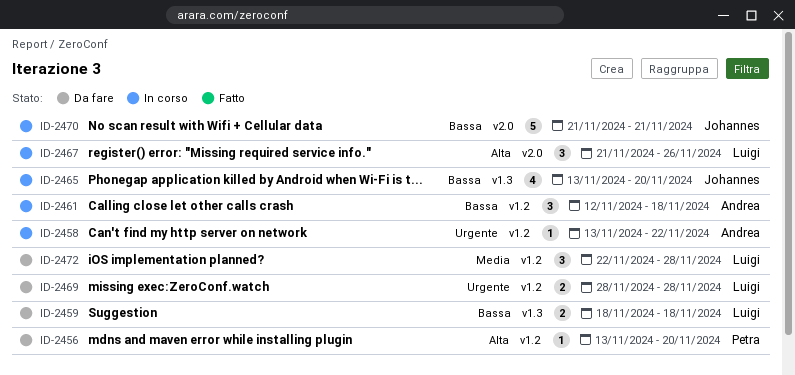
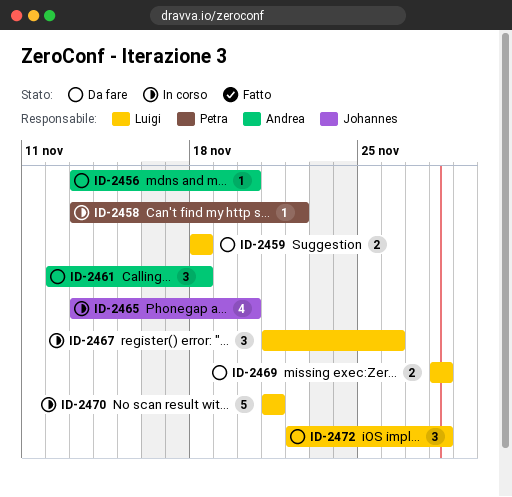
ID-2456, owner: Petra -> Andrea
ID-2458, owner: Andrea -> Petra
ID-2461, status: In corso -> Da fare
ID-2470, owner: Johannes -> Luigi

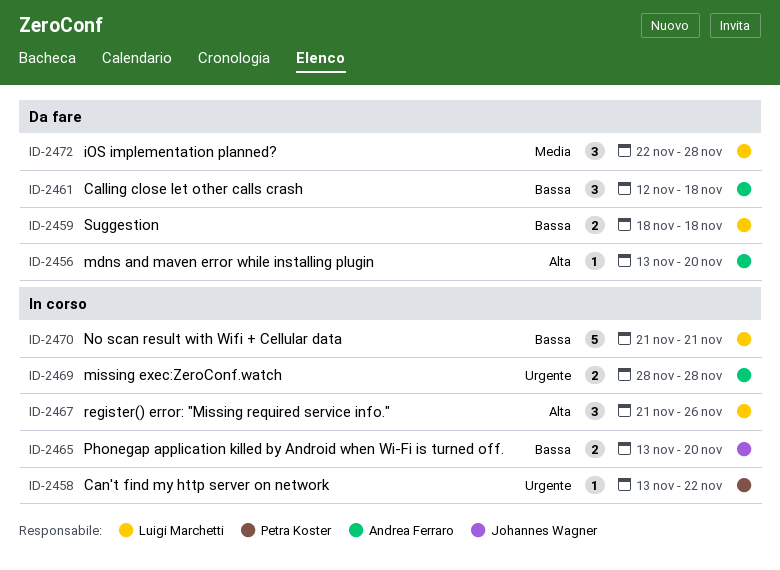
ID-2465, estimate: 4 -> 2
ID-2469, status: Da fare -> In corso
ID-2469, owner: Luigi Marchetti -> Andrea Ferraro

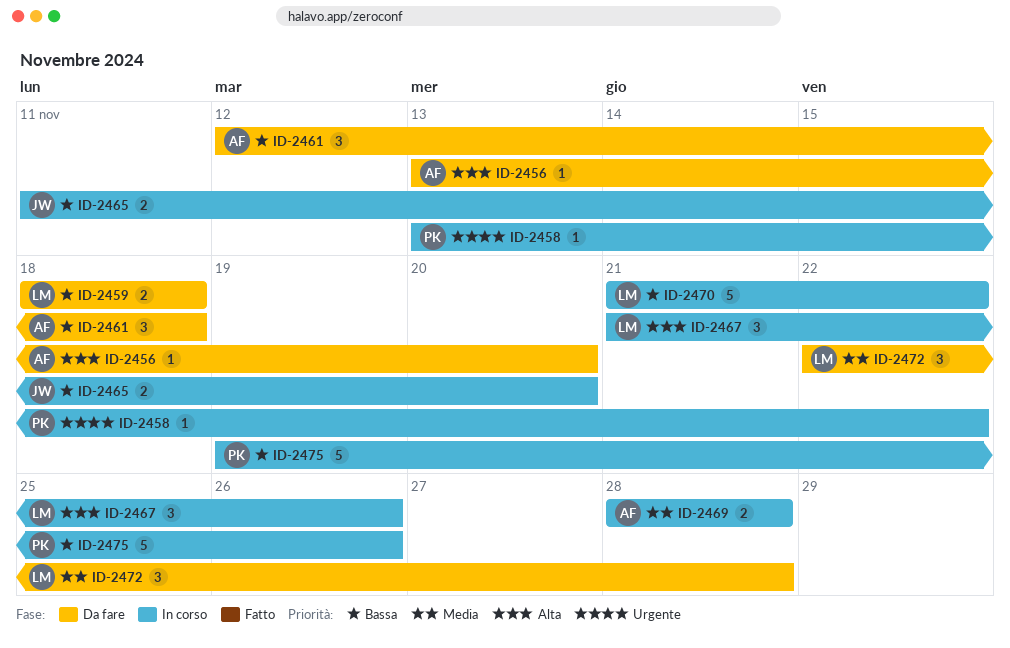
ID-2465, start: Nov 13 -> Nov 11
ID-2469, priority: Urgente -> Media
ID-2470, due: Nov 21 -> Nov 22
ID-2475: none -> present

